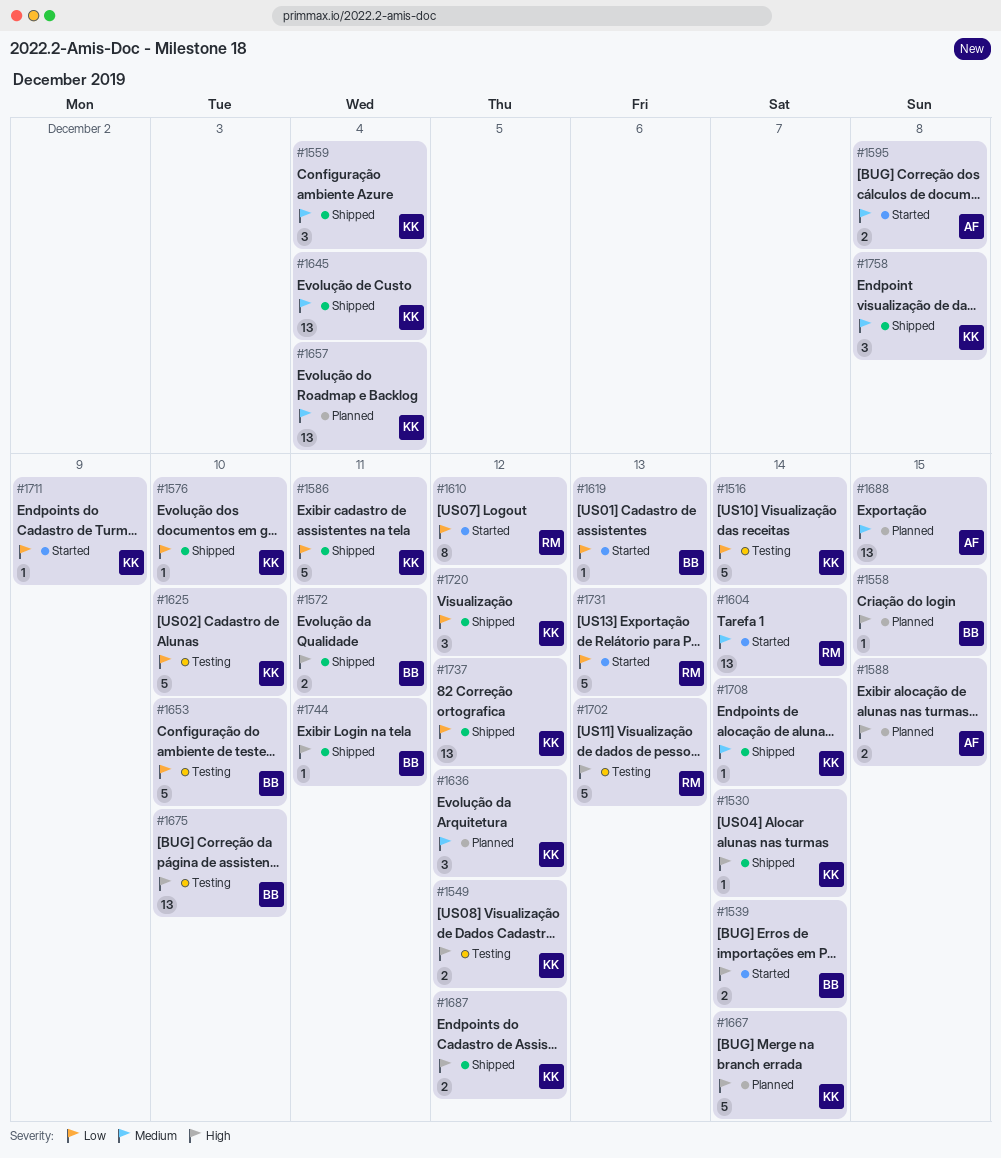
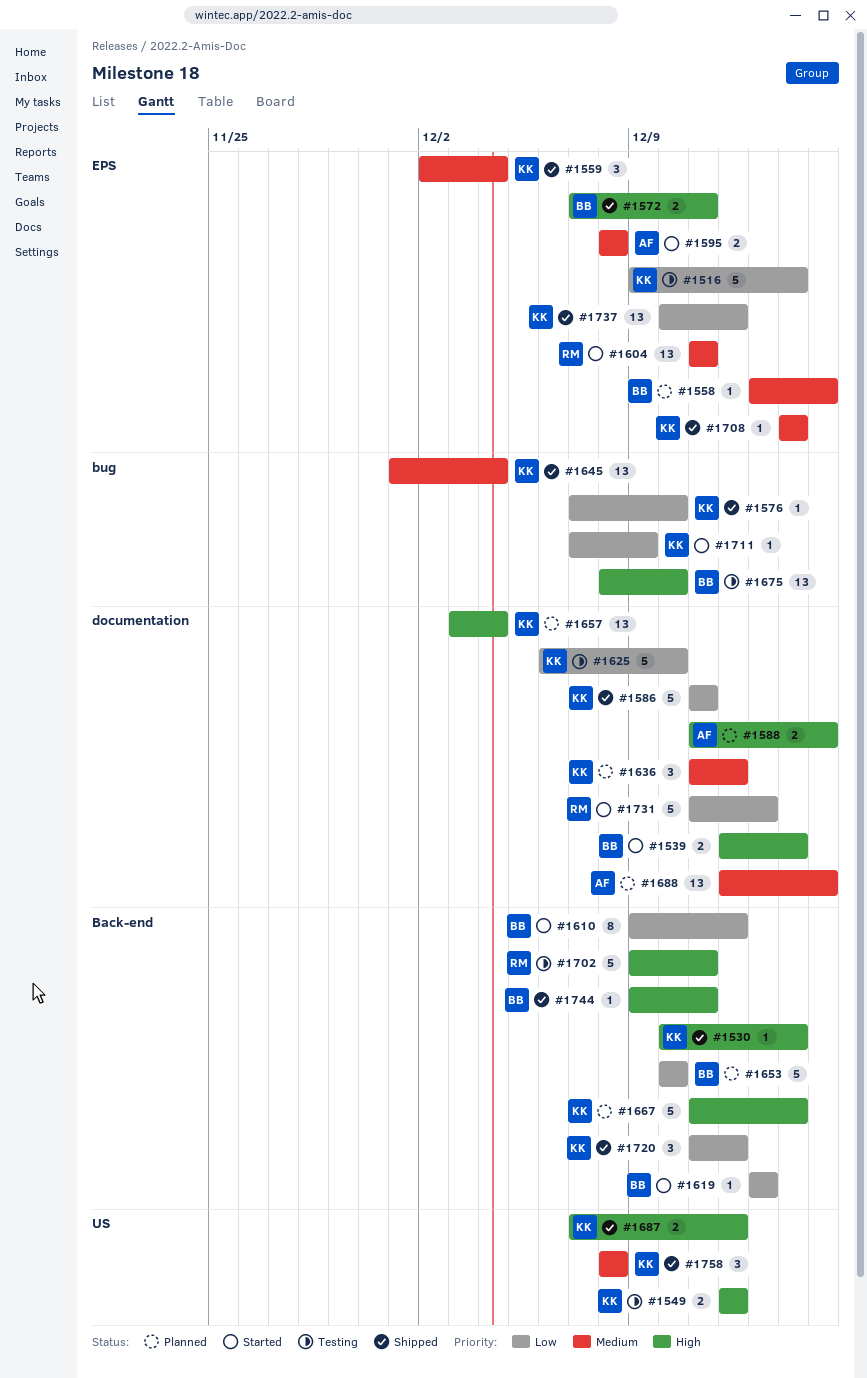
#1558, priority: High -> Medium
#1604, due: Dec 14 -> Dec 11
#1610, owner: RM -> BB
#1653, status: Testing -> Planned
#1657, priority: Medium -> High
#1702, due: Dec 13 -> Dec 11

